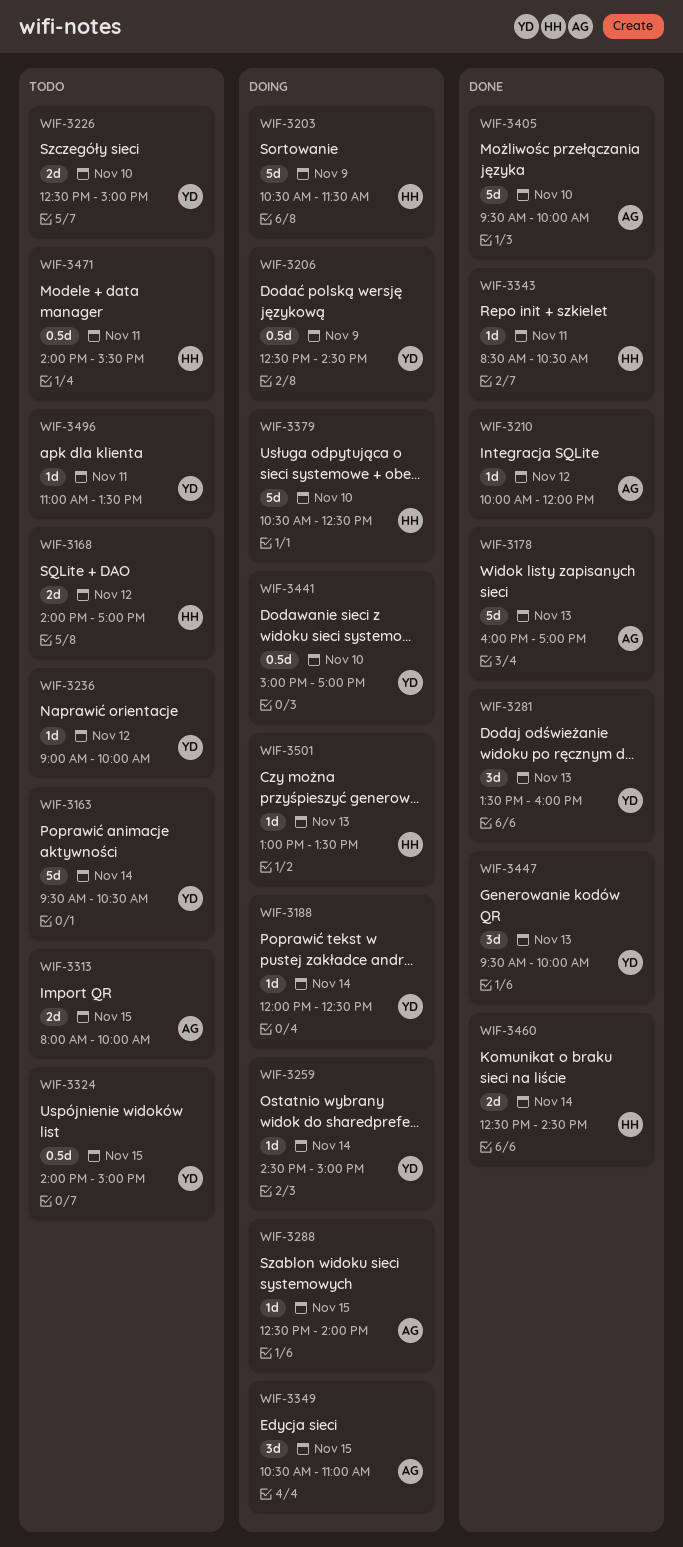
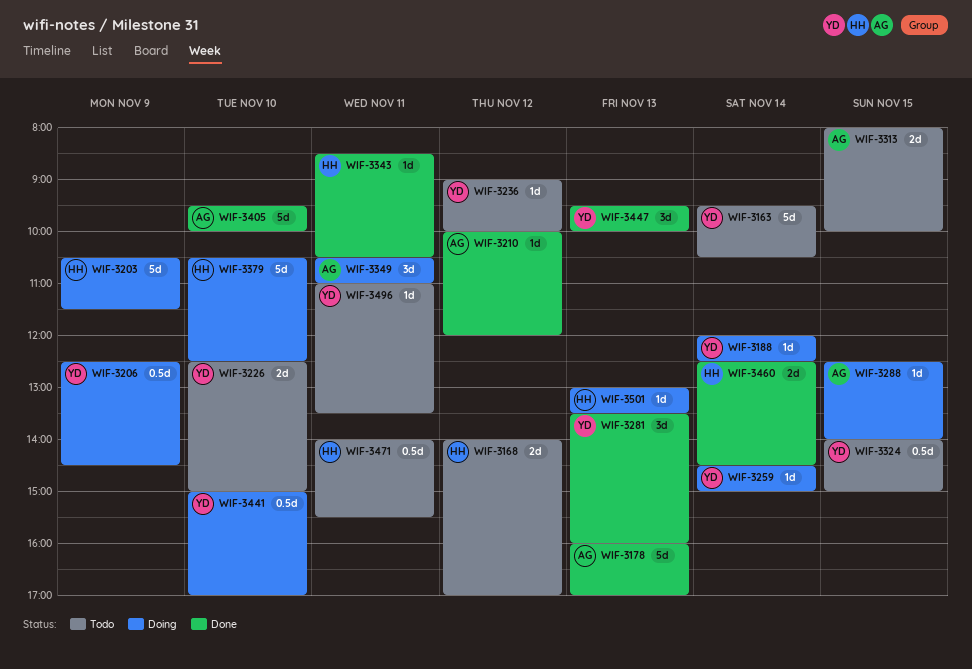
WIF-3349, day: Nov 15 -> Nov 11

